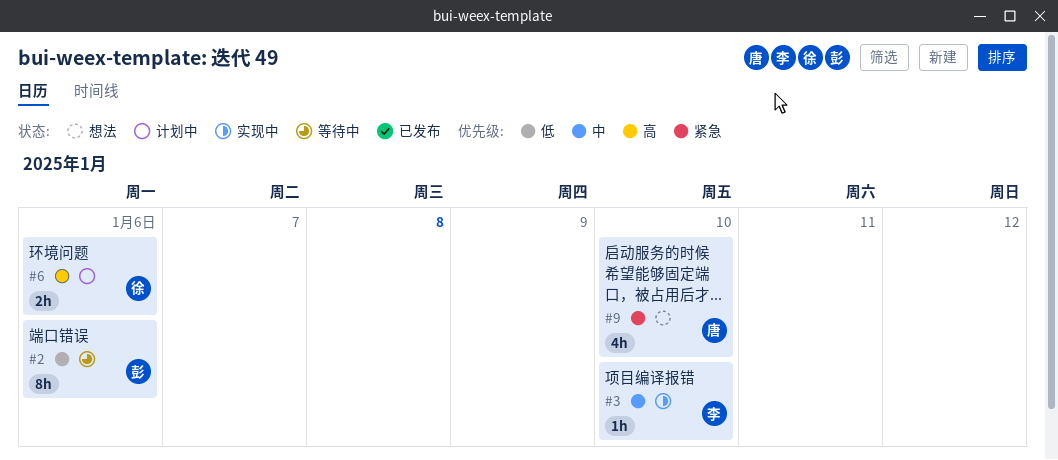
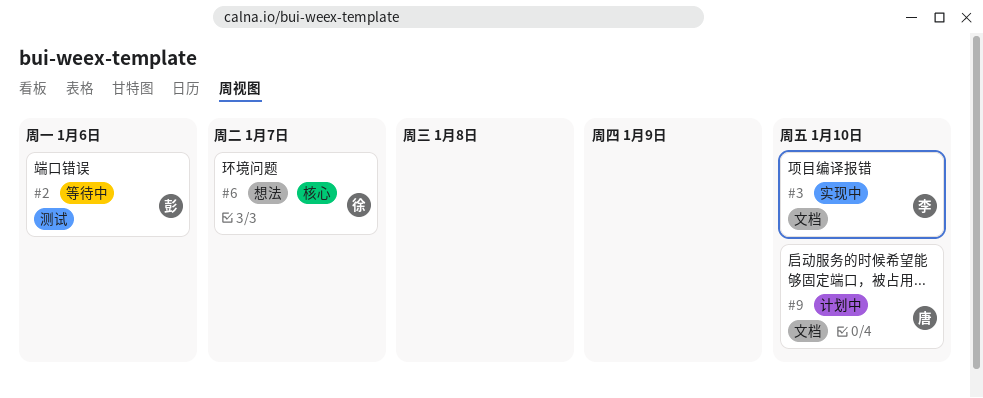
#6, status: 计划中 -> 想法
#6, due: Jan 6 -> Jan 7
#9, status: 想法 -> 计划中

